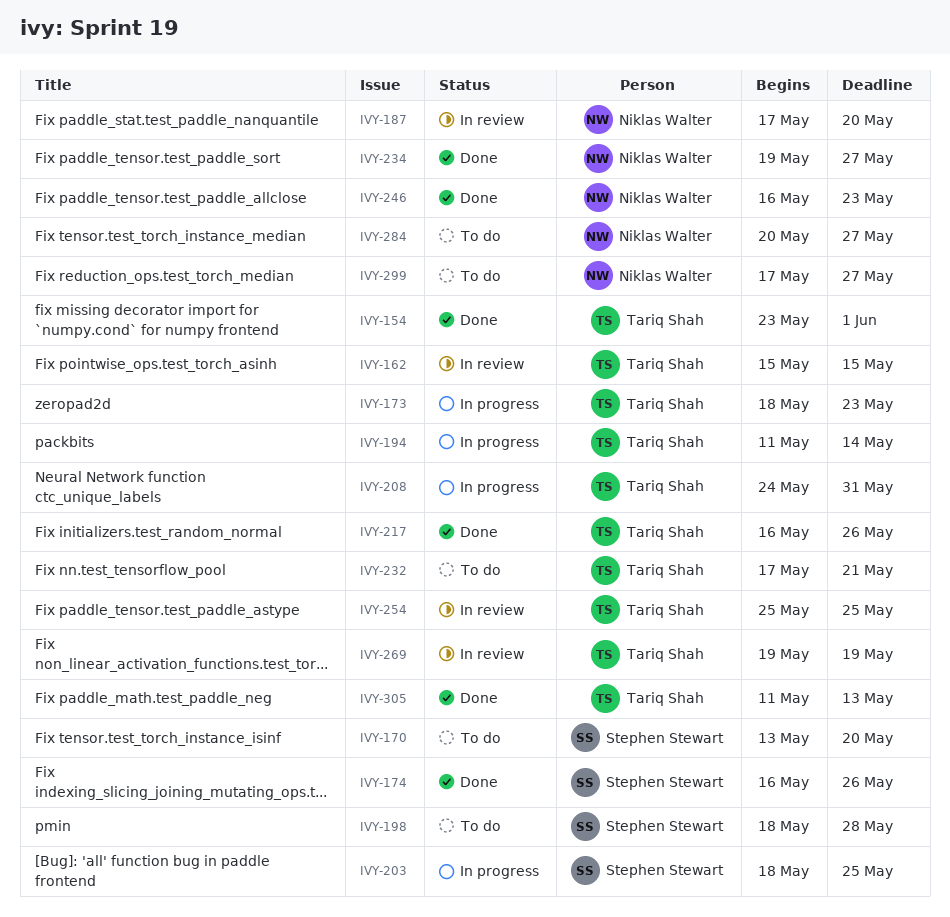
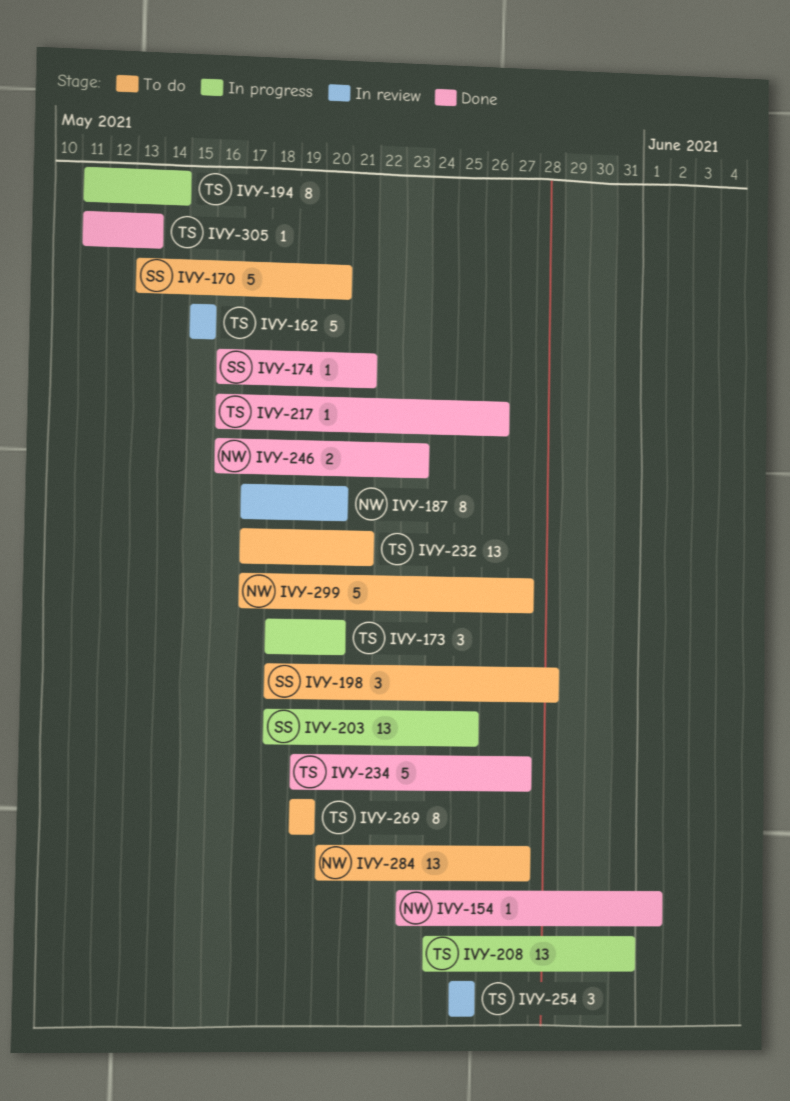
IVY-154, owner: Tariq Shah -> Niklas Walter
IVY-173, due: May 23 -> May 20
IVY-174, due: May 26 -> May 21
IVY-234, owner: Niklas Walter -> Tariq Shah
IVY-269, status: In review -> To do

